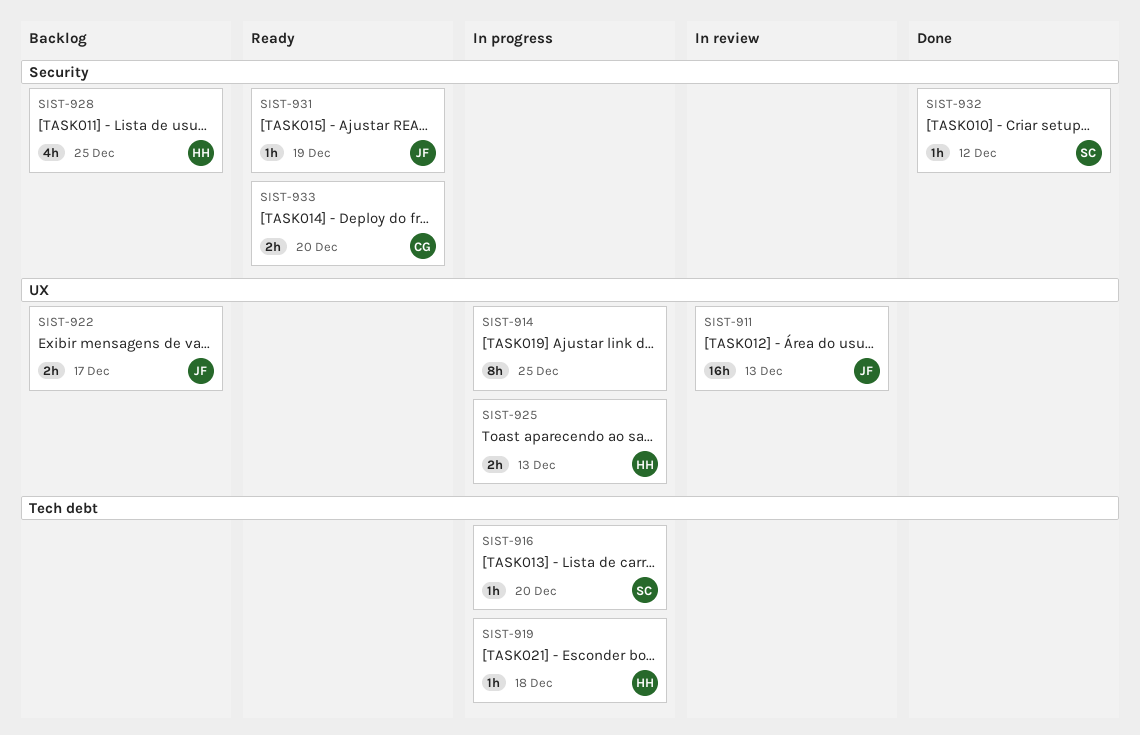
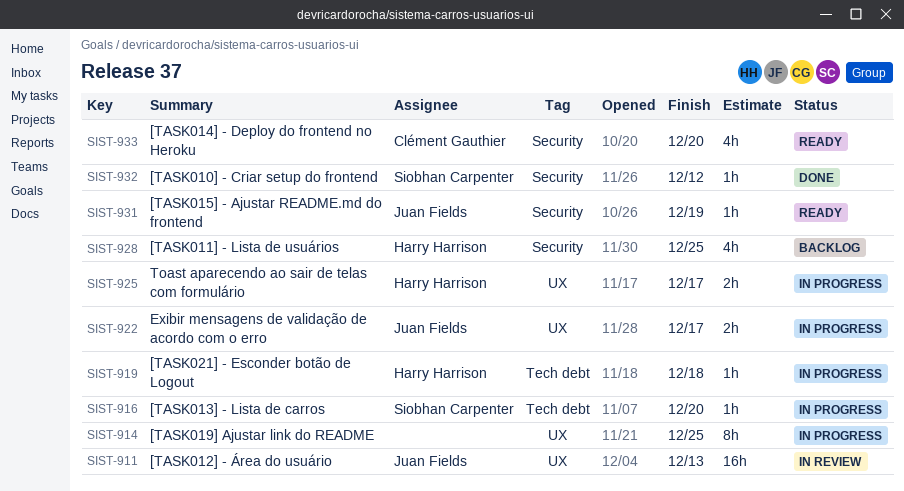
SIST-922, status: Backlog -> In progress
SIST-925, due: Dec 13 -> Dec 17
SIST-933, estimate: 2h -> 4h

